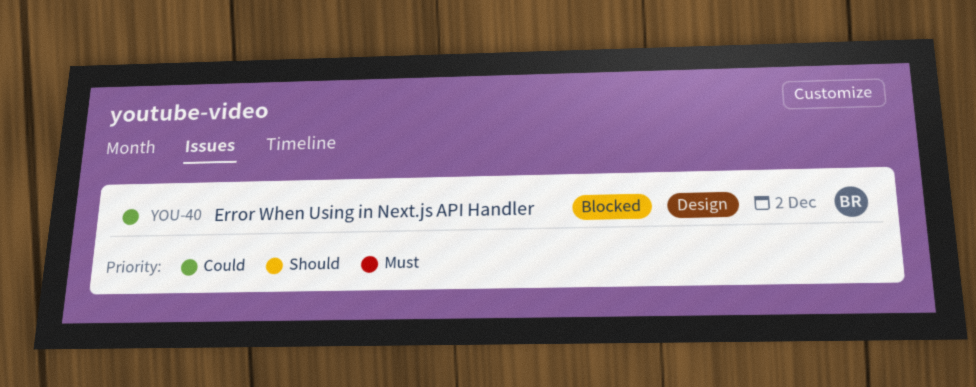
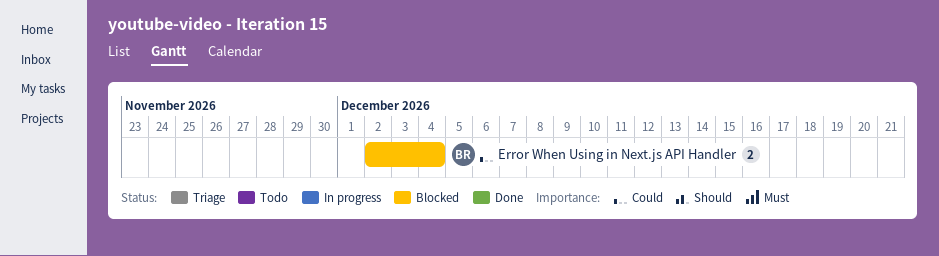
Error When Using in Next.js API Handler, due: Dec 2 -> Dec 4

